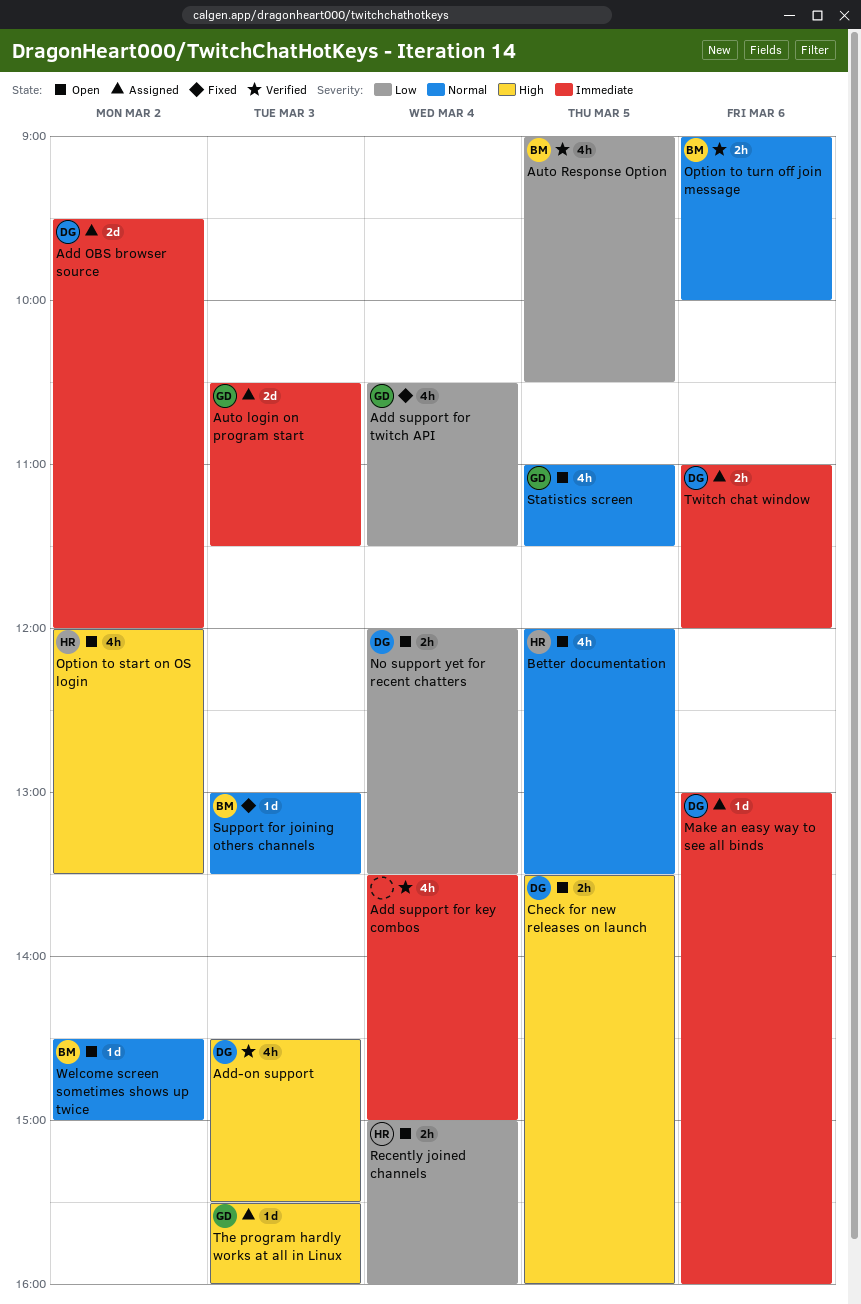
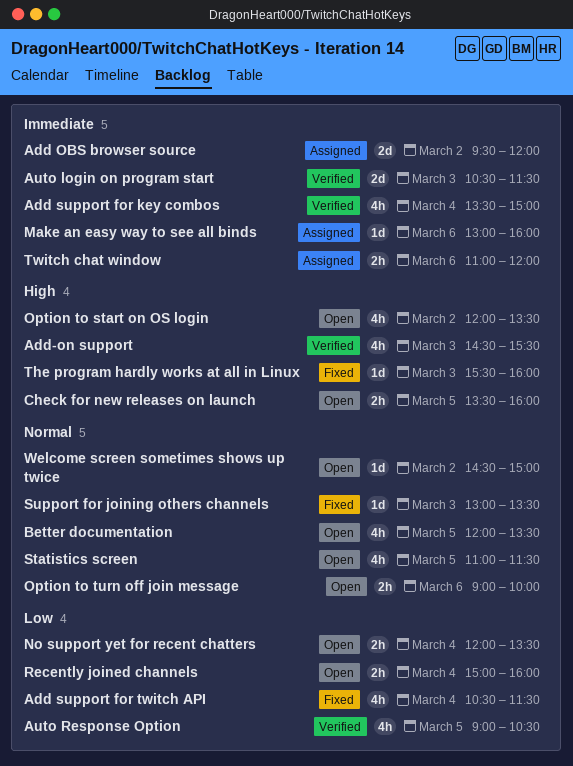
Auto login on program start, status: Assigned -> Verified
Option to turn off join message, status: Verified -> Open
The program hardly works at all in Linux, status: Assigned -> Fixed

